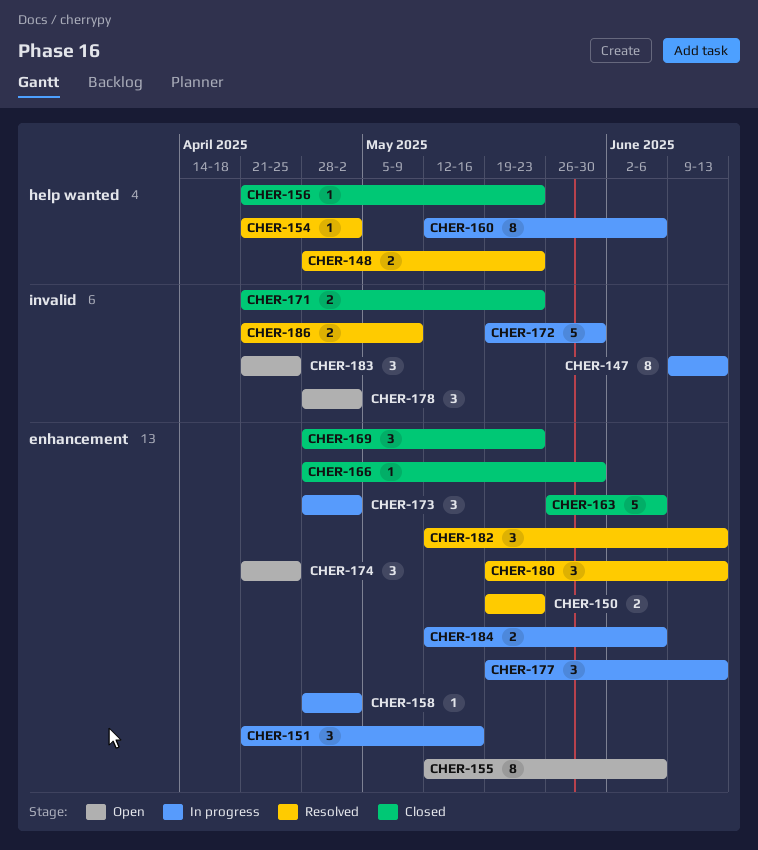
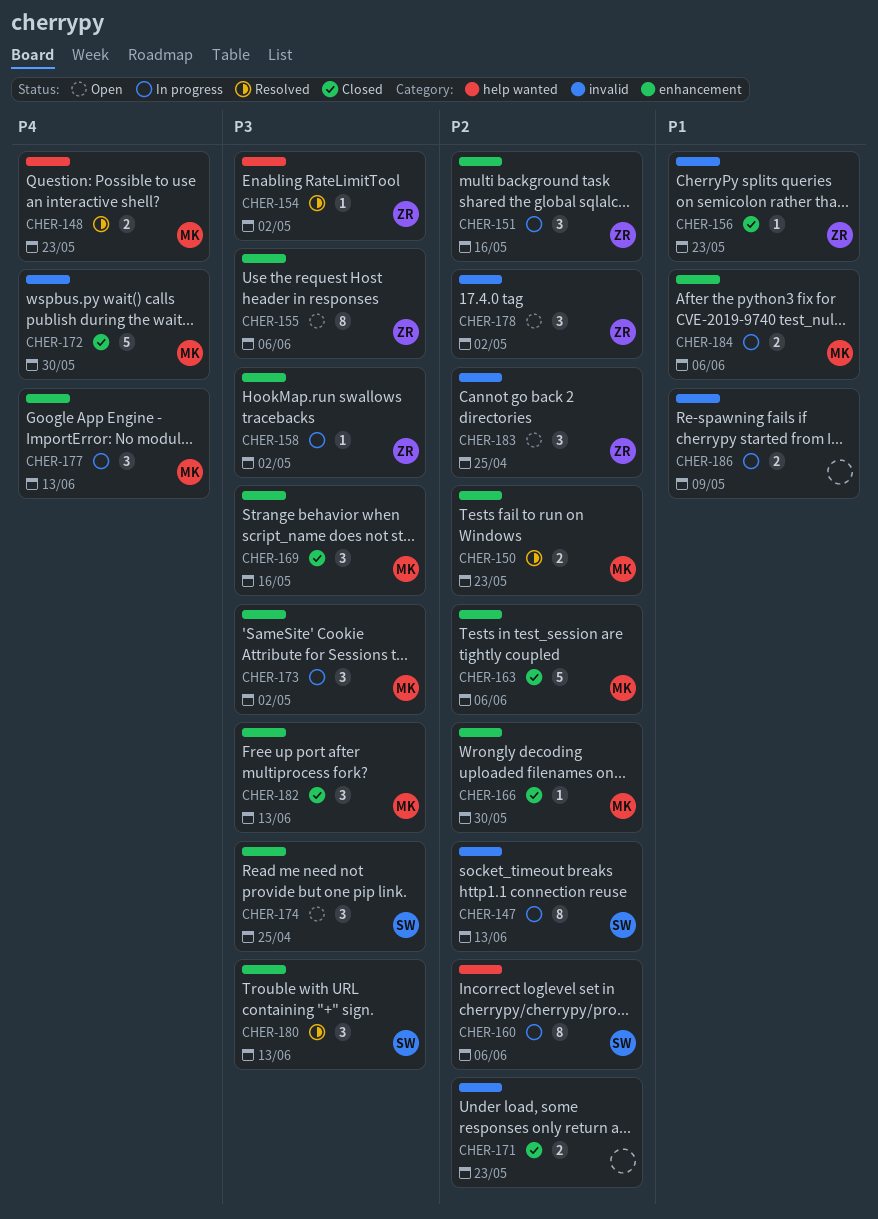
CHER-156, label: help wanted -> invalid
CHER-169, due: May 23 -> May 16
CHER-172, status: In progress -> Closed
CHER-182, status: Resolved -> Closed
CHER-186, status: Resolved -> In progress

